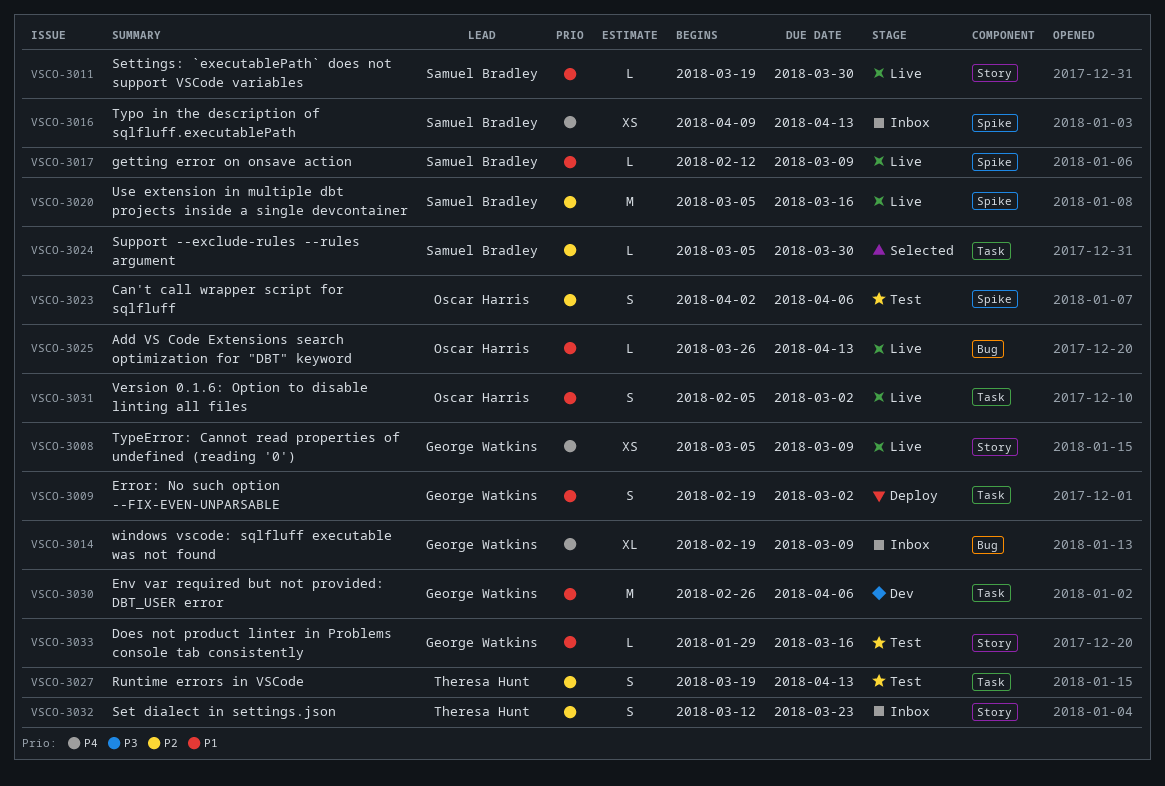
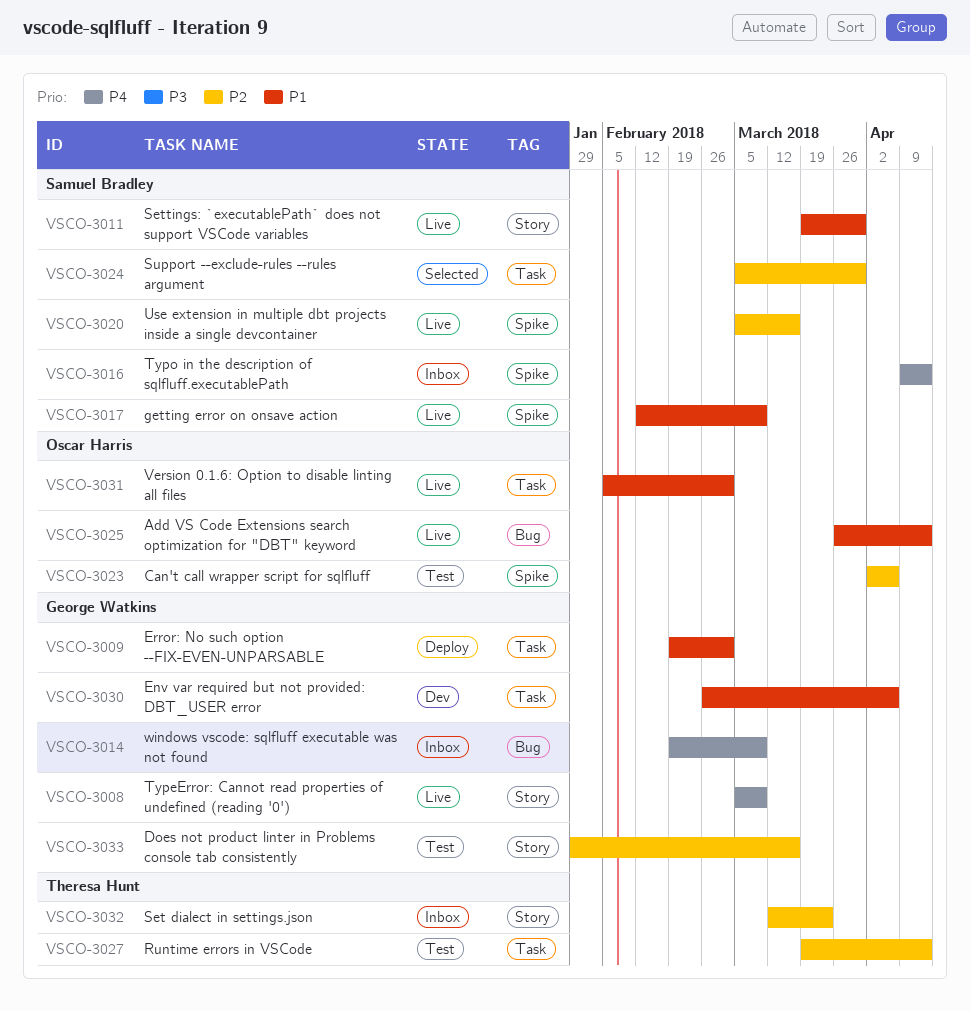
VSCO-3033, priority: P1 -> P2

